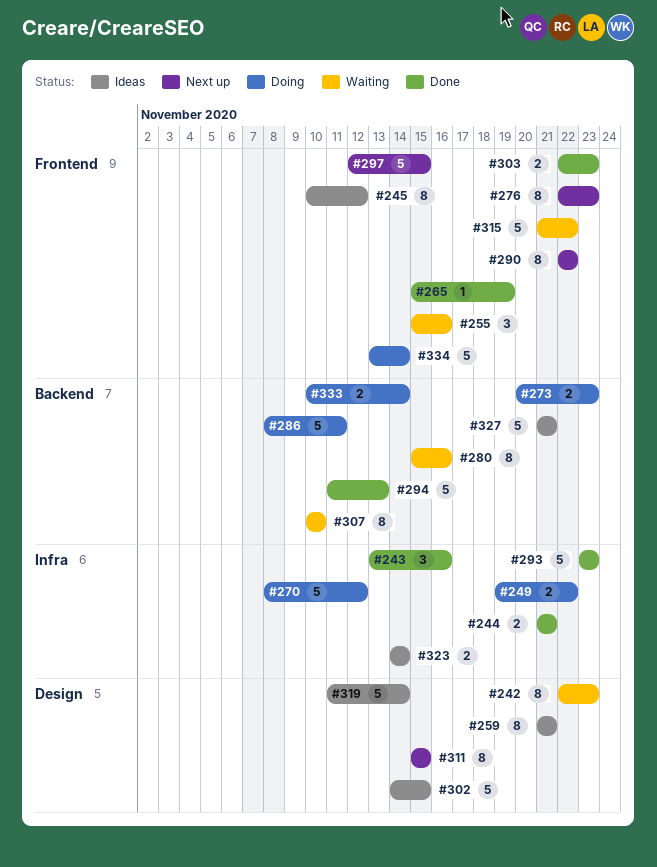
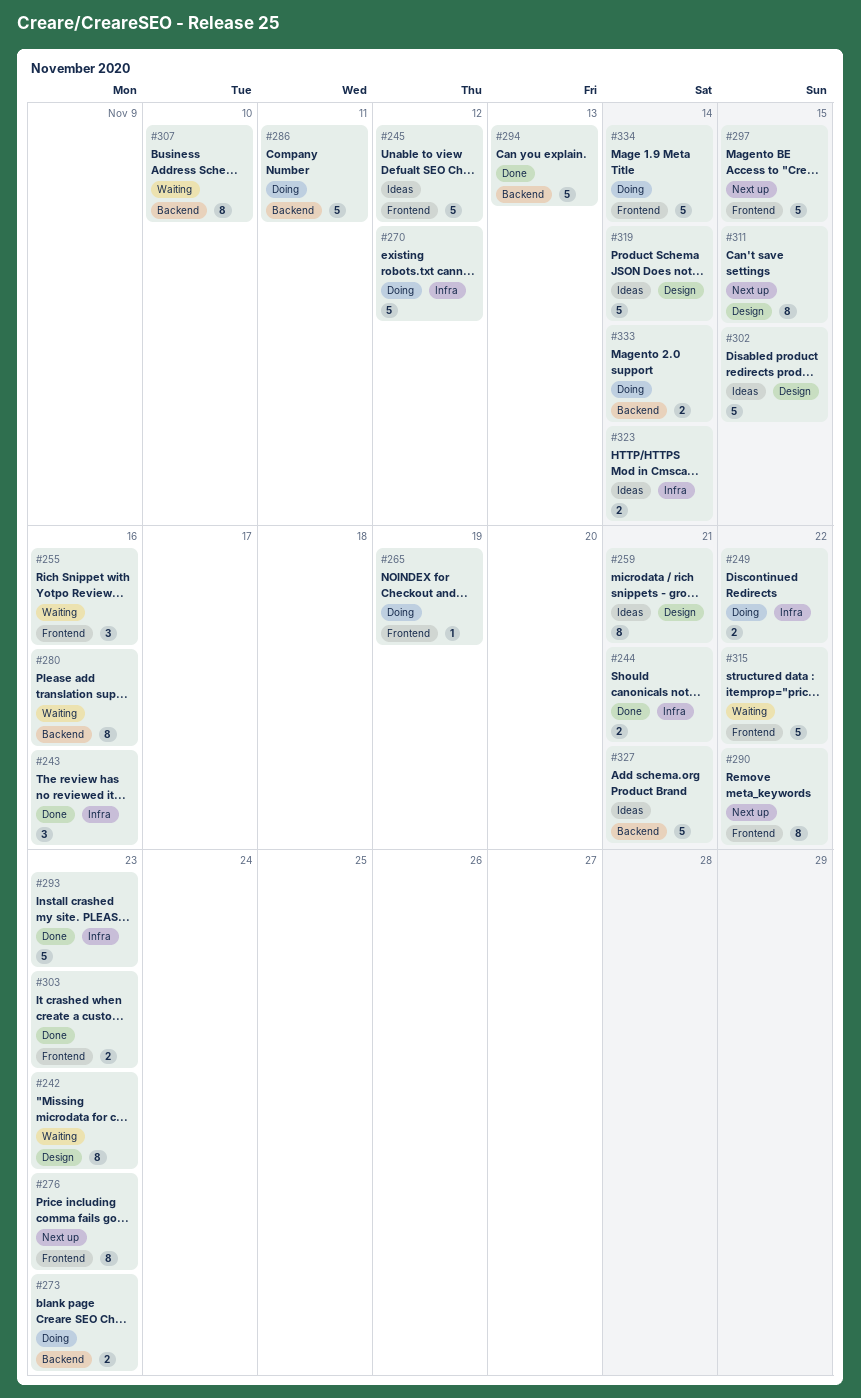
#245, estimate: 8 -> 5
#265, status: Done -> Doing

